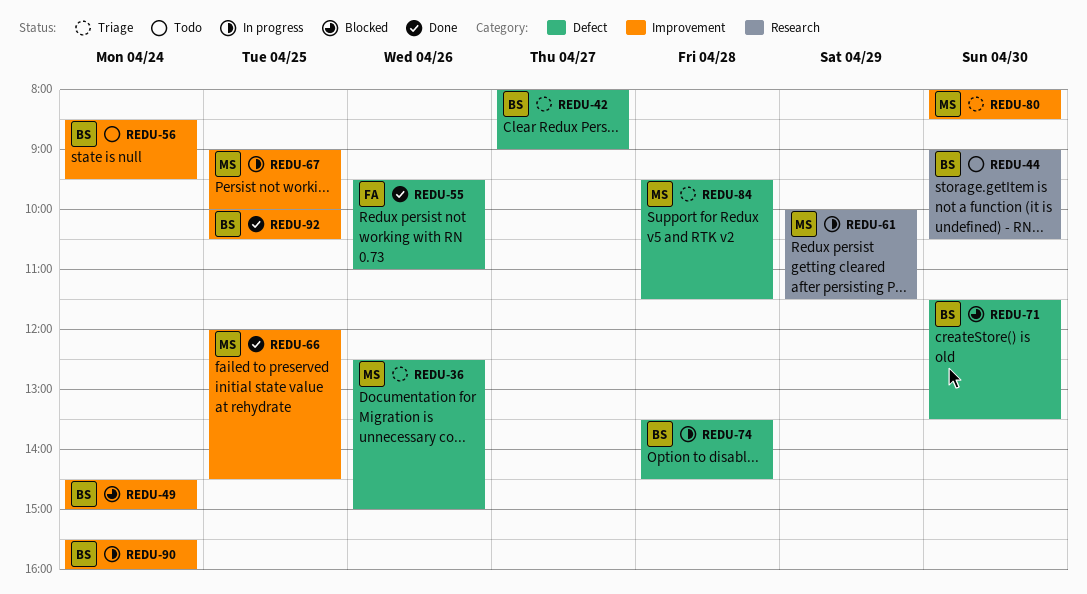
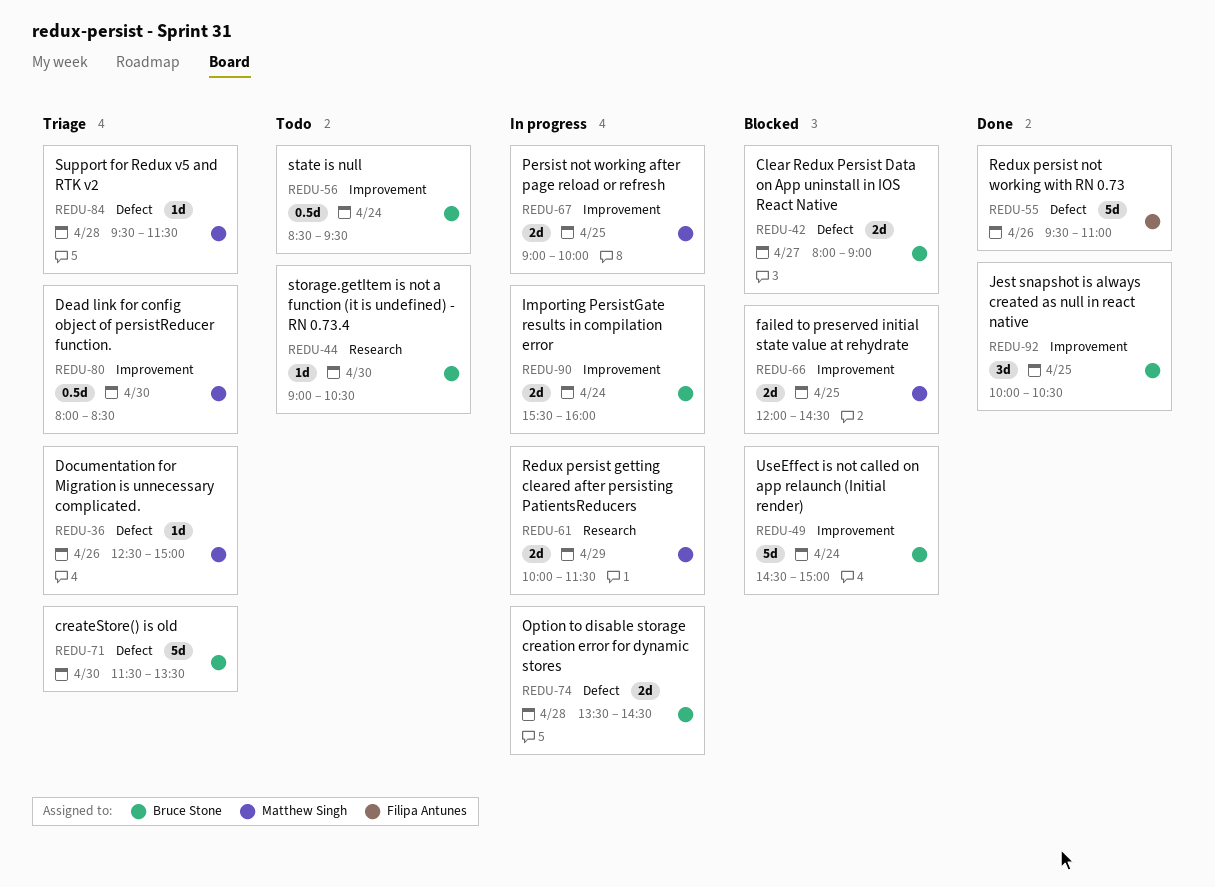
REDU-42, status: Triage -> Blocked
REDU-66, status: Done -> Blocked
REDU-71, status: Blocked -> Triage

